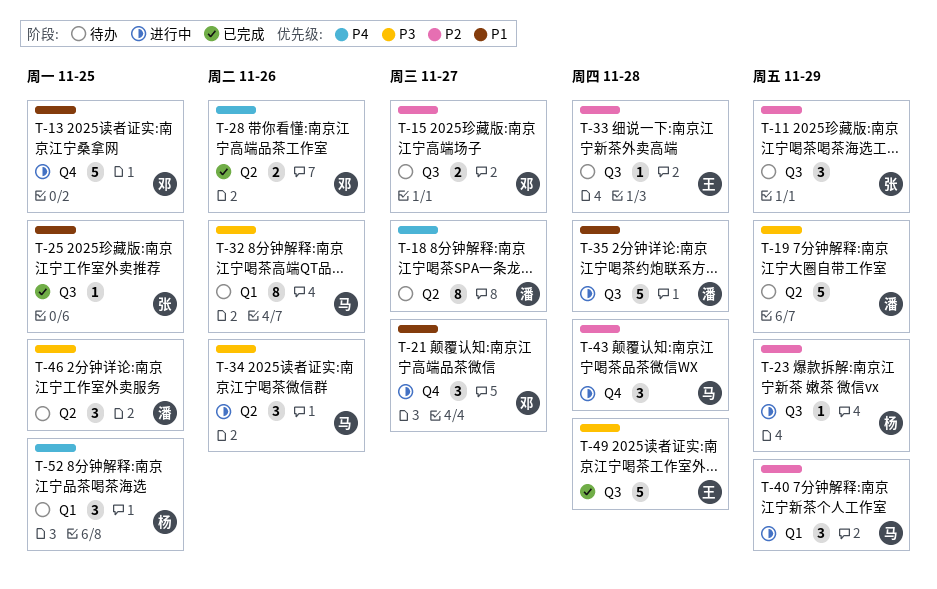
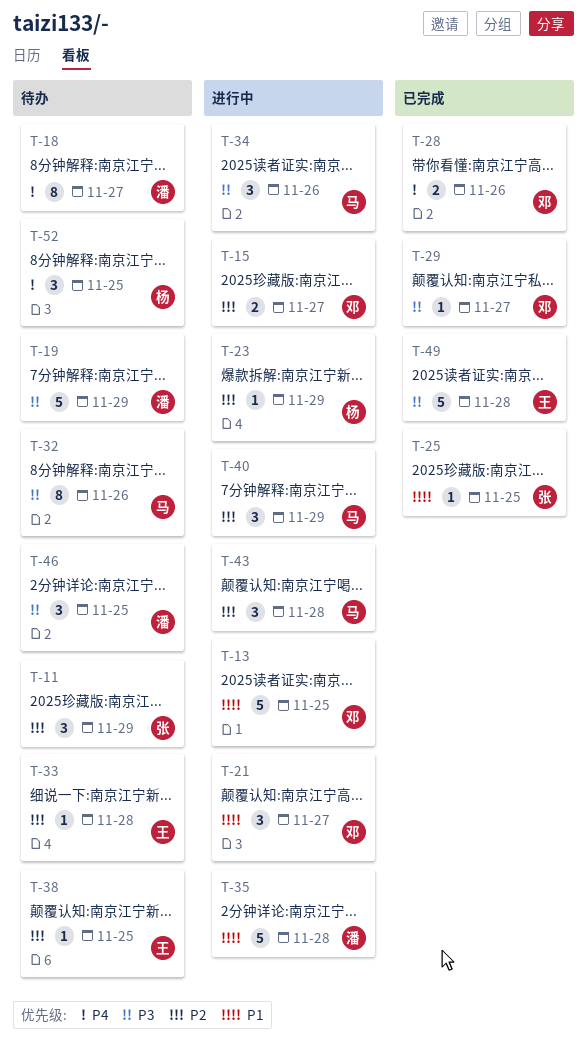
T-15, status: 待办 -> 进行中
T-29: none -> present
T-38: none -> present

